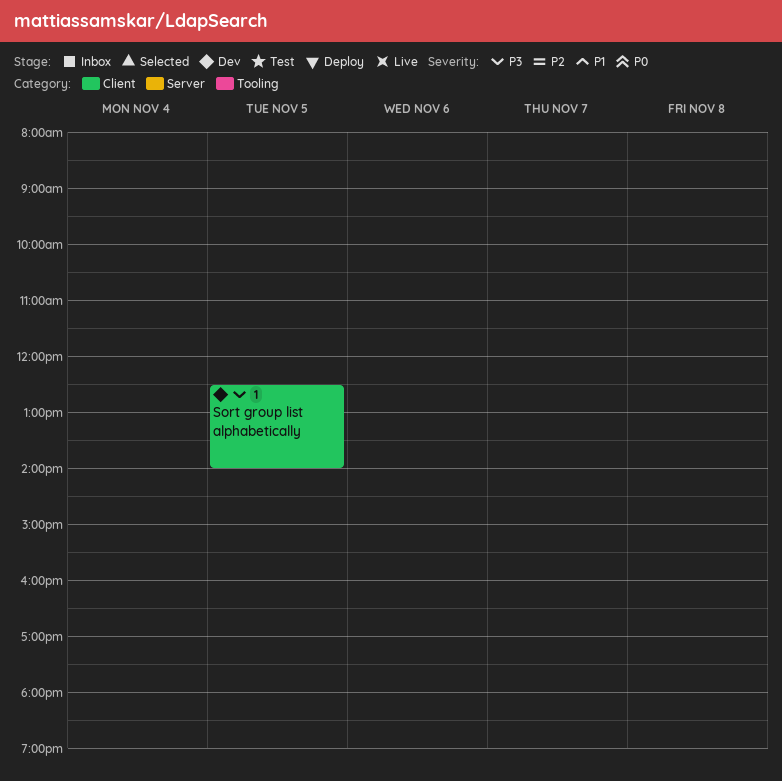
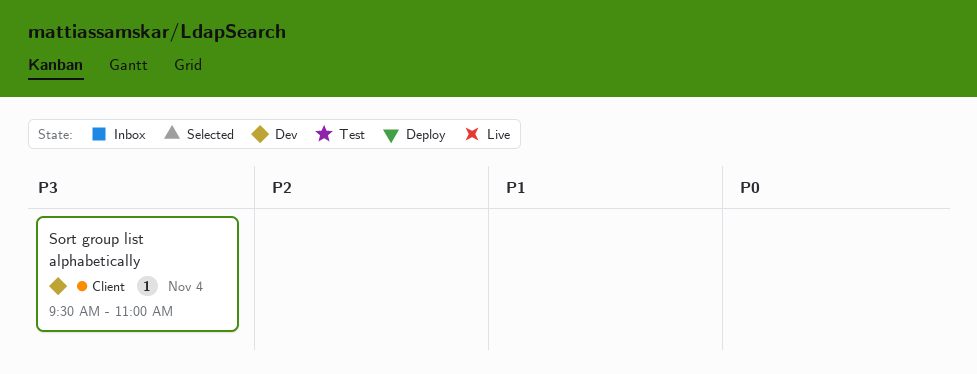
Sort group list alphabetically, day: Nov 5 -> Nov 4
Sort group list alphabetically, begins: 12:30 -> 09:30
Sort group list alphabetically, ends: 14:00 -> 11:00

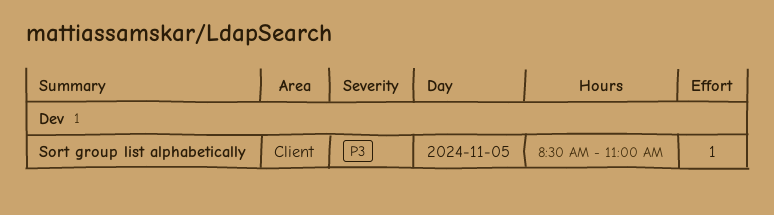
Sort group list alphabetically, day: Nov 4 -> Nov 5
Sort group list alphabetically, begins: 09:30 -> 08:30

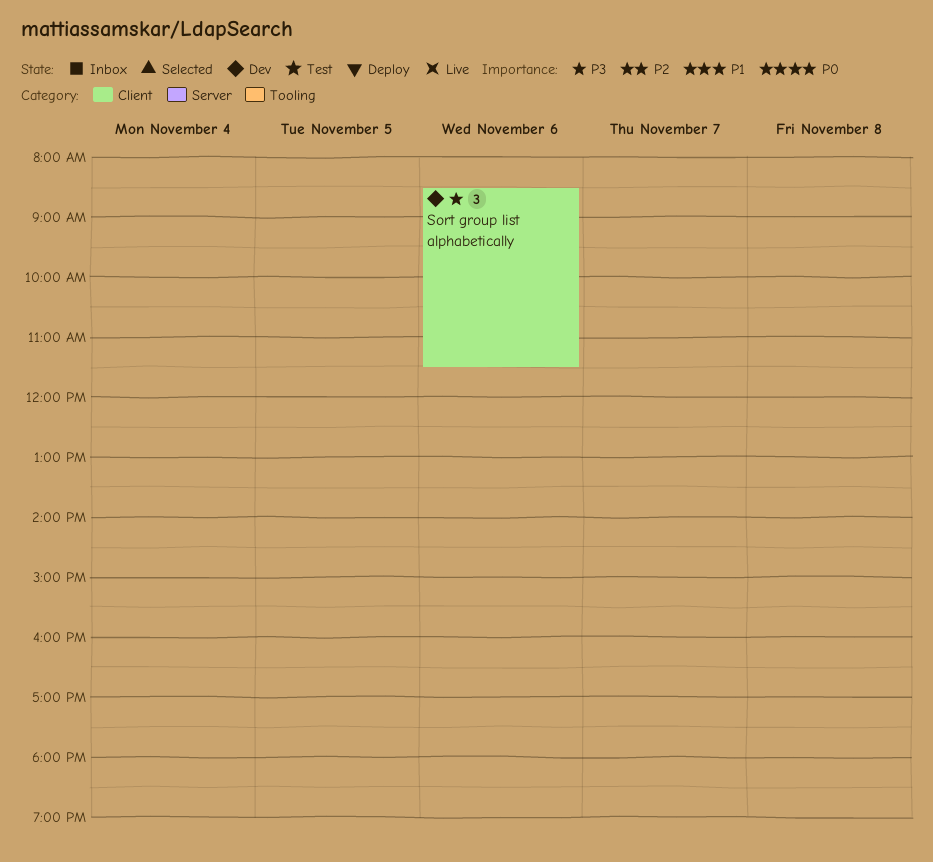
Sort group list alphabetically, estimate: 1 -> 3
Sort group list alphabetically, day: Nov 5 -> Nov 6
Sort group list alphabetically, ends: 11:00 -> 11:30

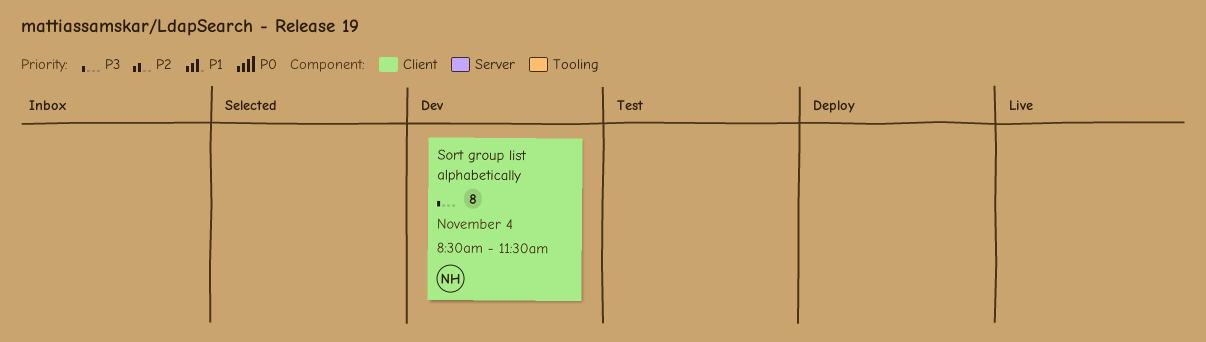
Sort group list alphabetically, estimate: 3 -> 8
Sort group list alphabetically, day: Nov 6 -> Nov 4

